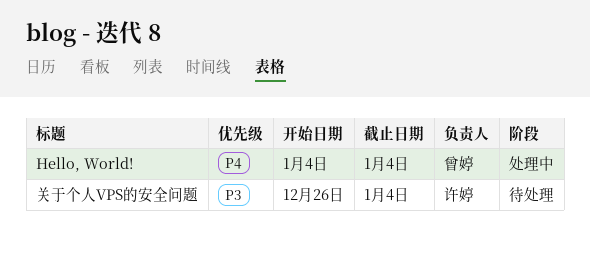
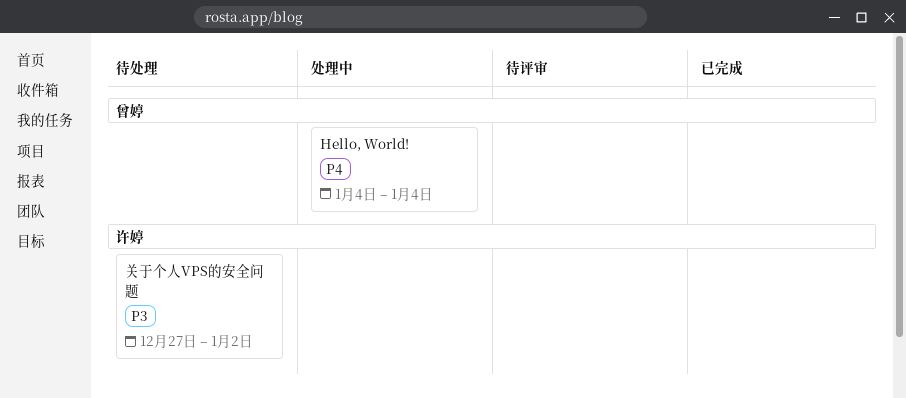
关于个人VPS的安全问题, start: Dec 26 -> Dec 27
关于个人VPS的安全问题, due: Jan 4 -> Jan 2

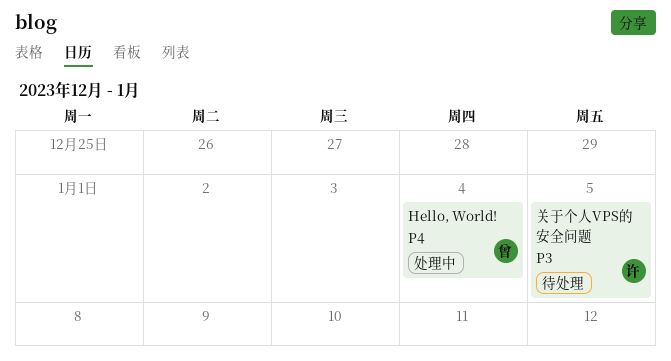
关于个人VPS的安全问题, due: Jan 2 -> Jan 5

